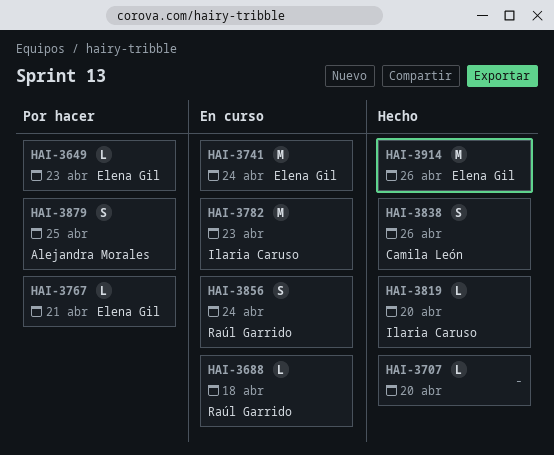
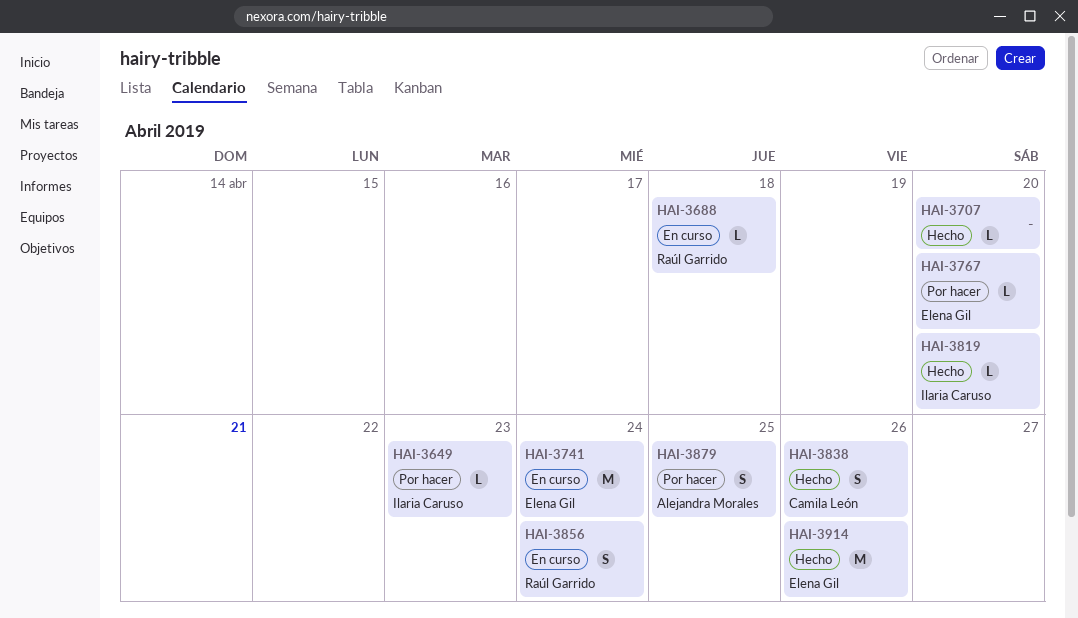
HAI-3649, owner: Elena Gil -> Ilaria Caruso
HAI-3767, due: Apr 21 -> Apr 20
HAI-3782: present -> none

